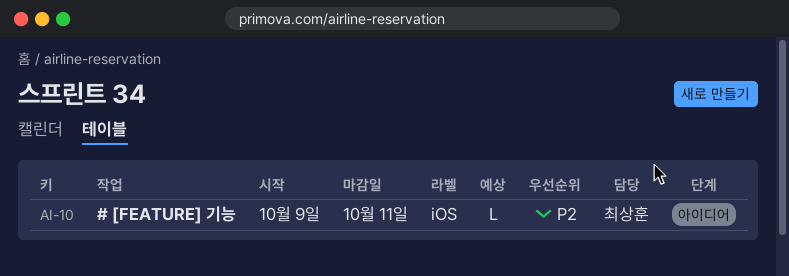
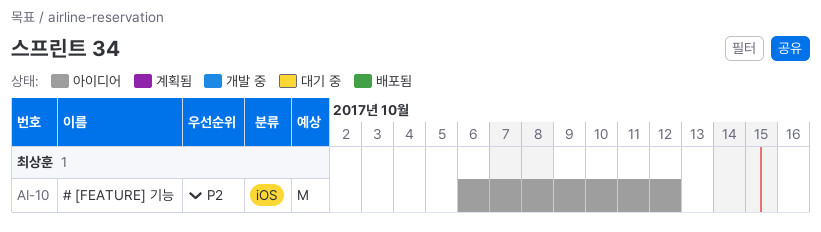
AI-10, estimate: L -> M
AI-10, start: Oct 9 -> Oct 6
AI-10, due: Oct 11 -> Oct 12

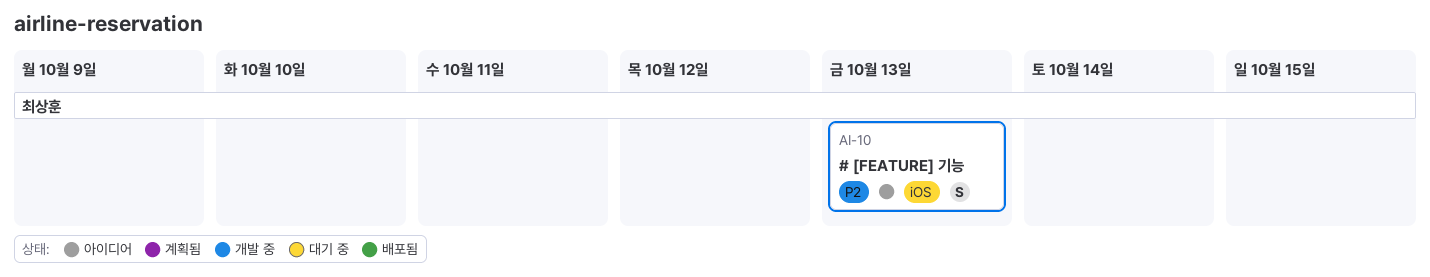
AI-10, estimate: M -> S
AI-10, due: Oct 12 -> Oct 13

